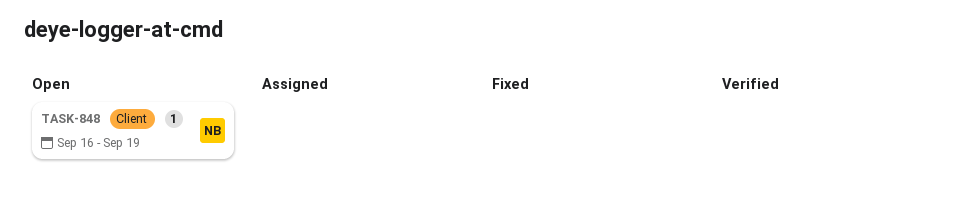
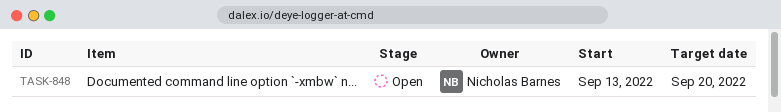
TASK-848, start: Sep 16 -> Sep 13
TASK-848, due: Sep 19 -> Sep 20

